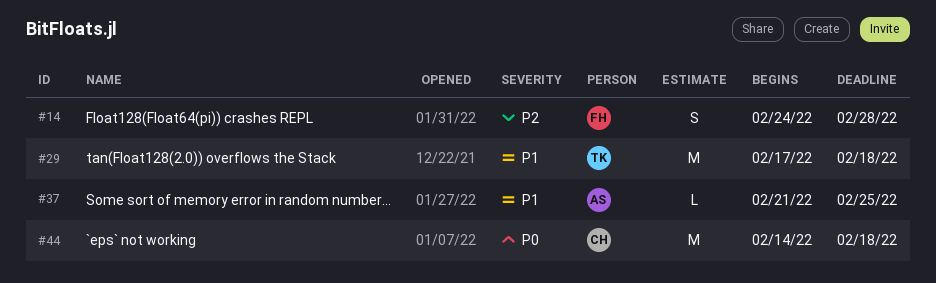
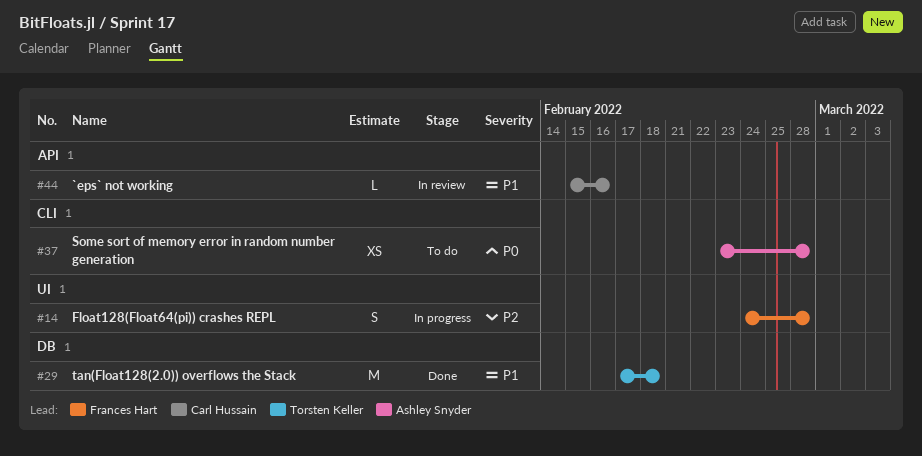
#37, priority: P1 -> P0
#37, estimate: L -> XS
#37, start: Feb 21 -> Feb 23
#37, due: Feb 25 -> Feb 28
#44, priority: P0 -> P1
#44, estimate: M -> L
#44, start: Feb 14 -> Feb 15
#44, due: Feb 18 -> Feb 16

